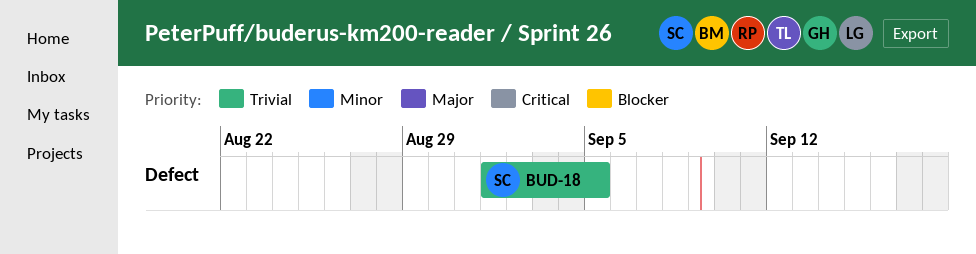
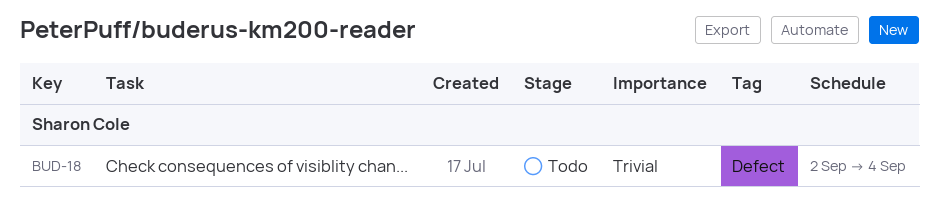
BUD-18, start: Sep 1 -> Sep 2
BUD-18, due: Sep 5 -> Sep 4

